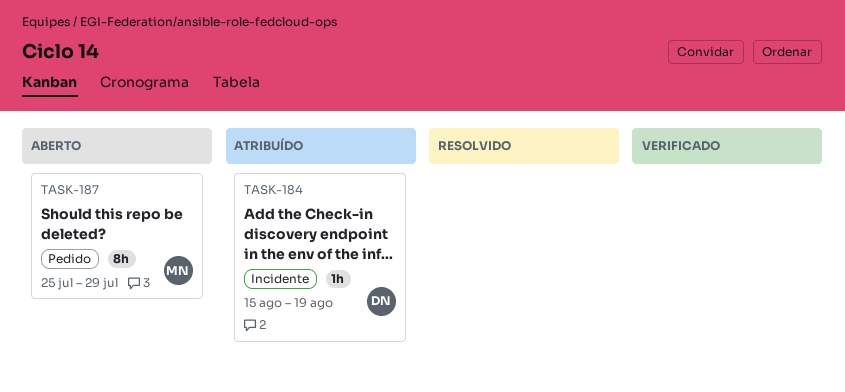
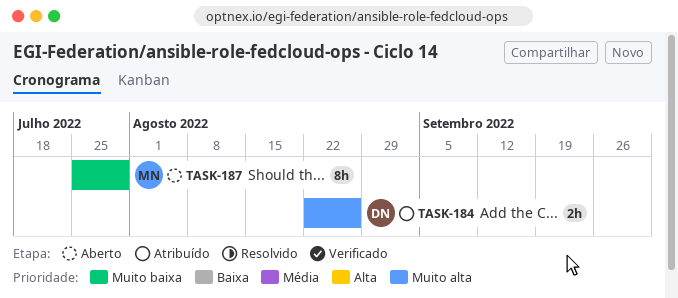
TASK-184, estimate: 1h -> 2h
TASK-184, start: Aug 15 -> Aug 22
TASK-184, due: Aug 19 -> Aug 26

